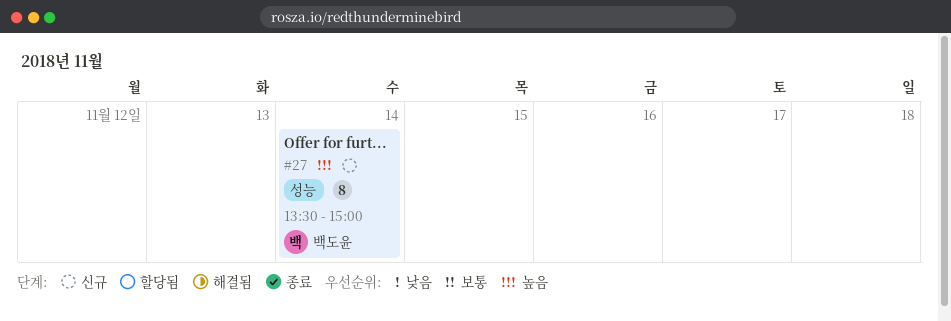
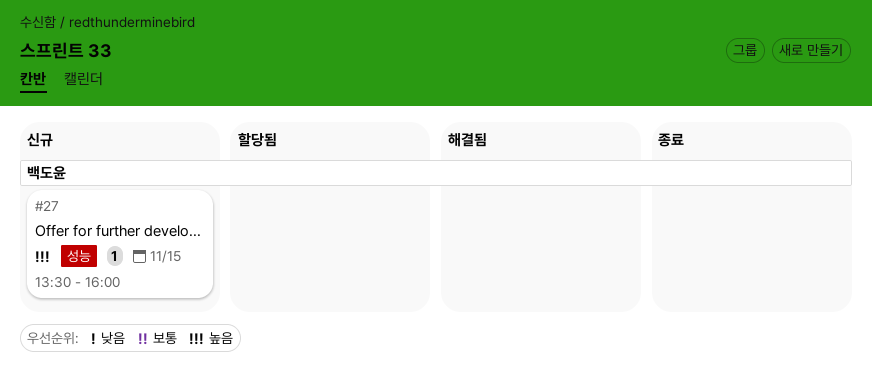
#27, estimate: 8 -> 1
#27, day: Nov 14 -> Nov 15
#27, ends: 15:00 -> 16:00

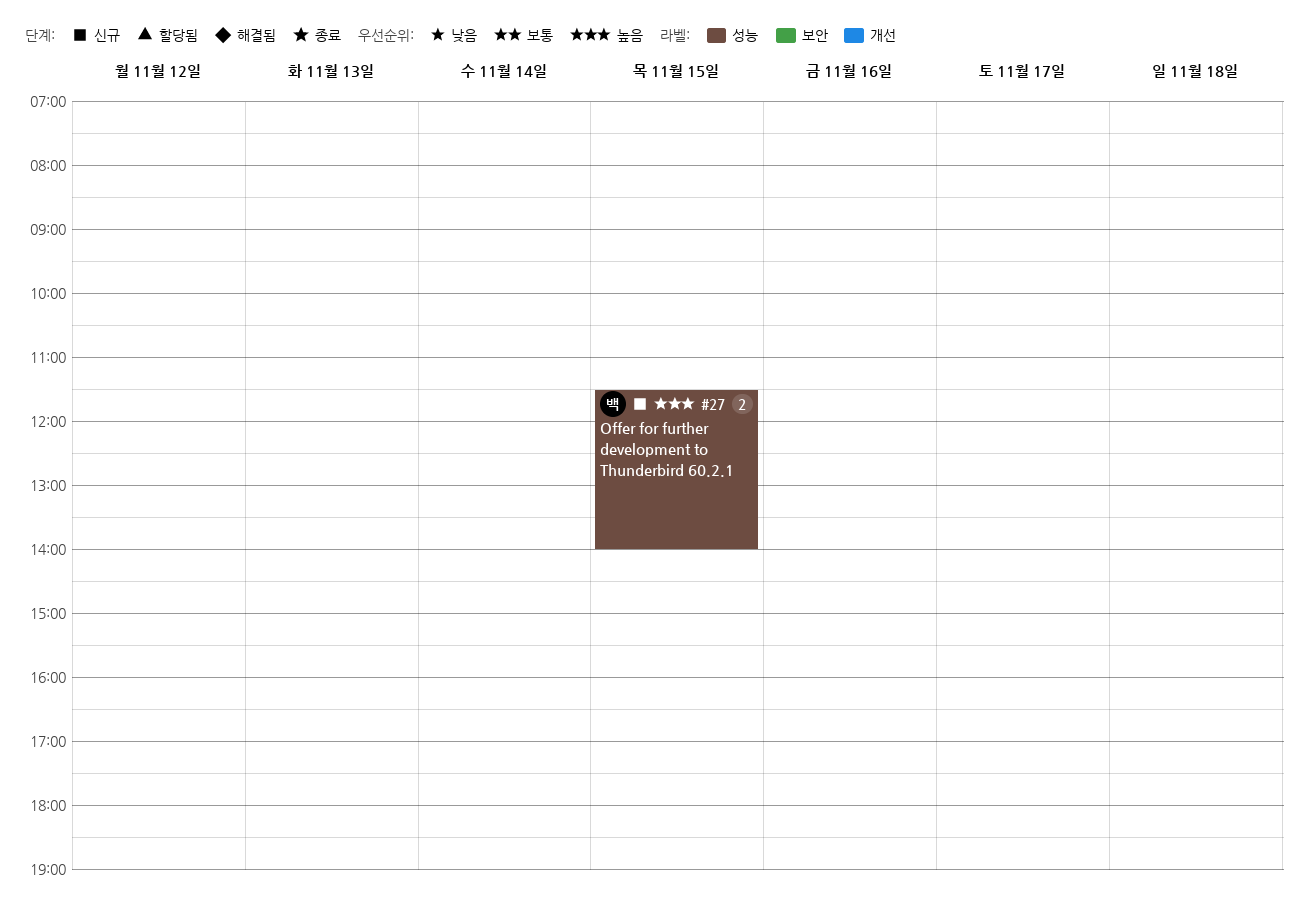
#27, estimate: 1 -> 2
#27, begins: 13:30 -> 11:30
#27, ends: 16:00 -> 14:00

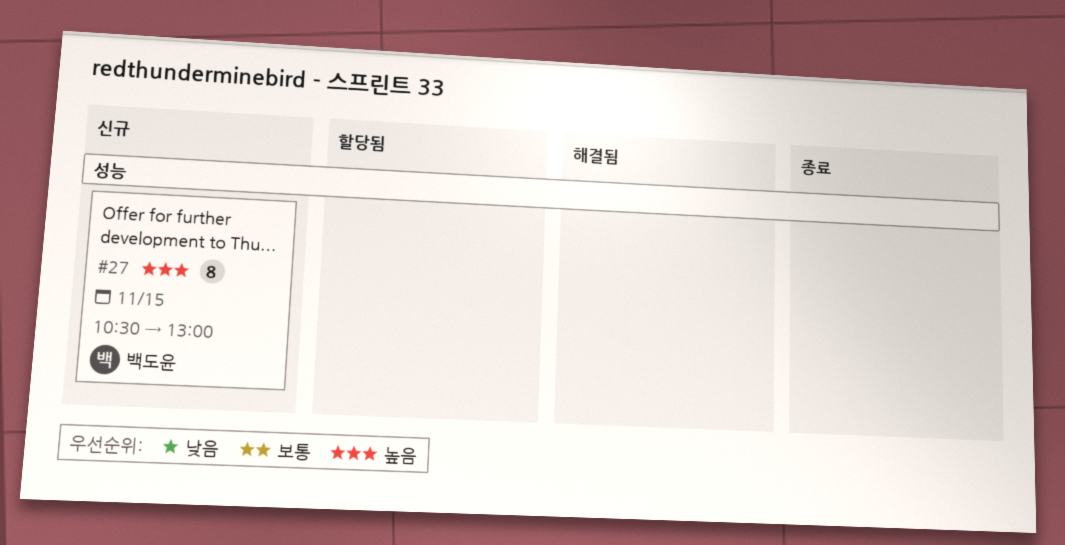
#27, estimate: 2 -> 8
#27, begins: 11:30 -> 10:30
#27, ends: 14:00 -> 13:00

